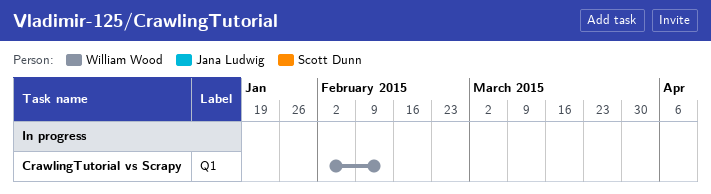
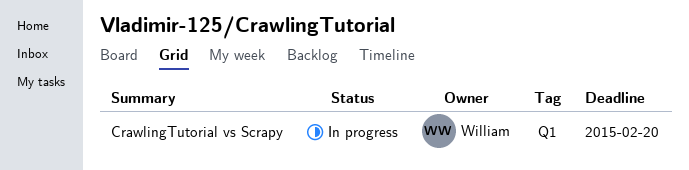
CrawlingTutorial vs Scrapy, due: Feb 13 -> Feb 20

